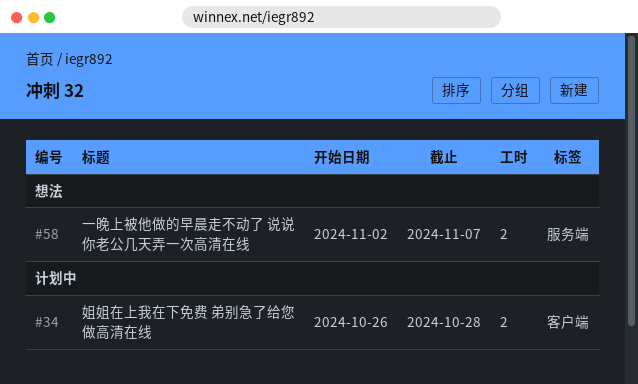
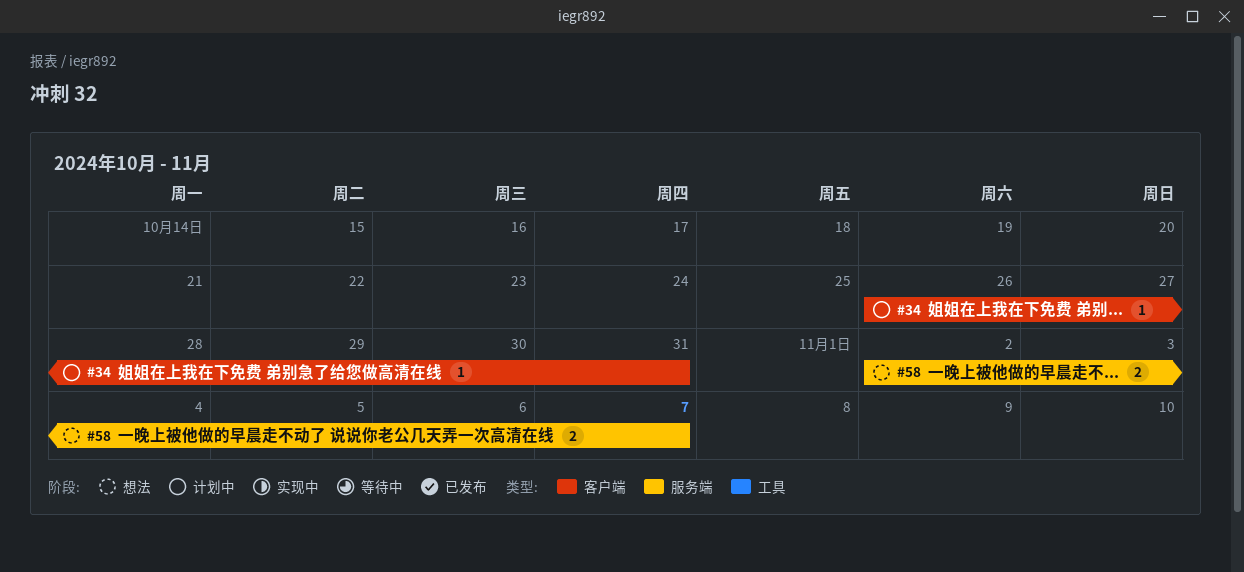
#34, estimate: 2 -> 1
#34, due: Oct 28 -> Oct 31

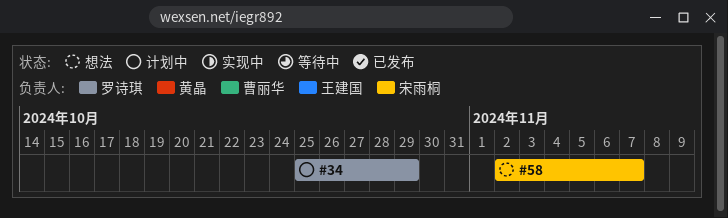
#34, start: Oct 26 -> Oct 25
#34, due: Oct 31 -> Oct 29

